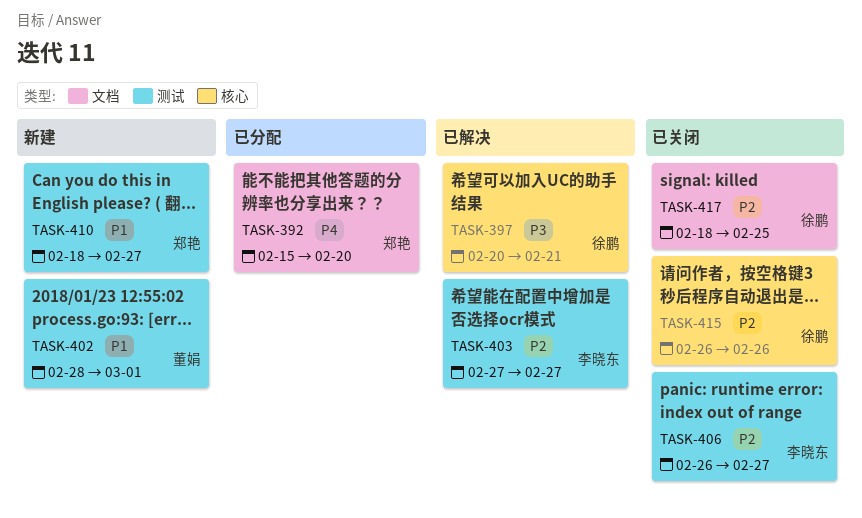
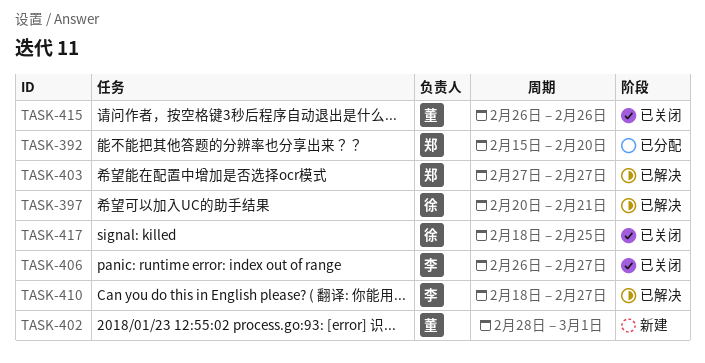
TASK-403, owner: 李晓东 -> 郑艳
TASK-410, status: 新建 -> 已解决
TASK-410, owner: 郑艳 -> 李晓东
TASK-415, owner: 徐鹏 -> 董娟

